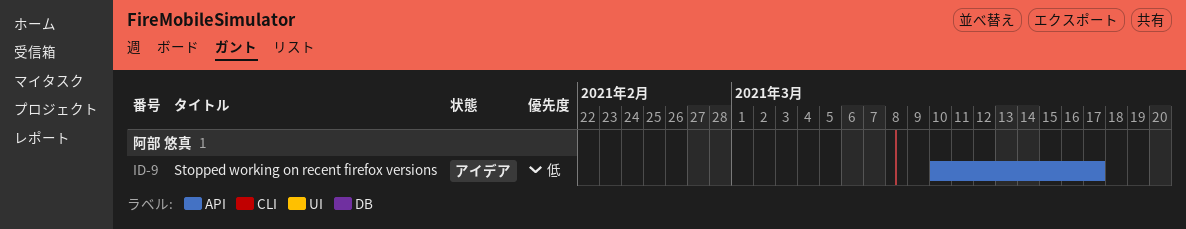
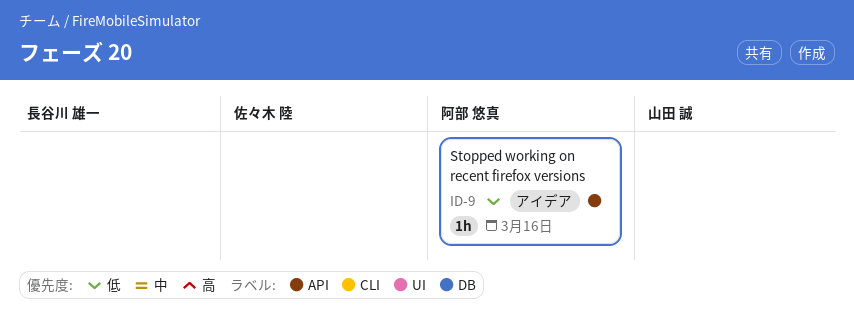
ID-9, due: Mar 17 -> Mar 16

